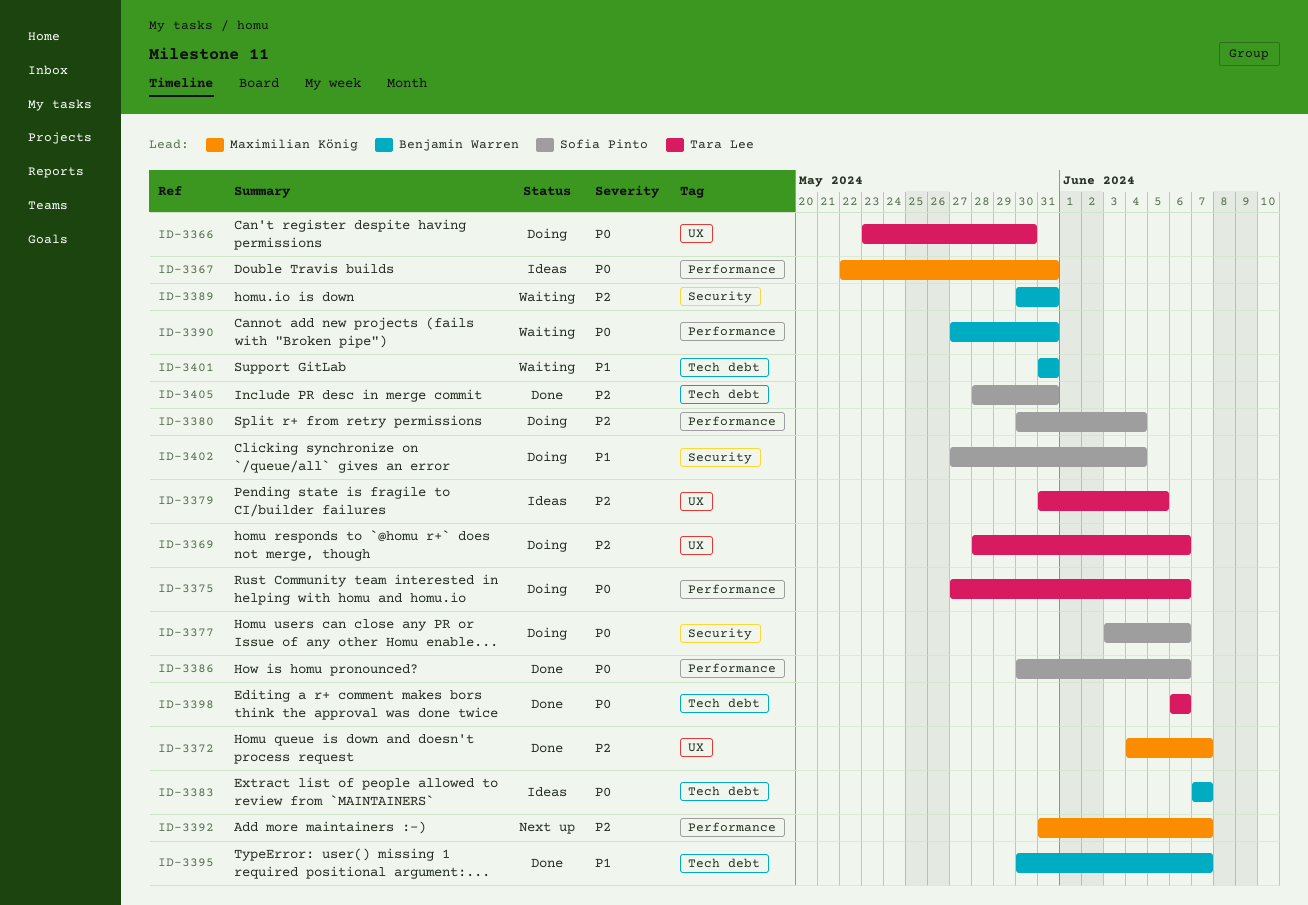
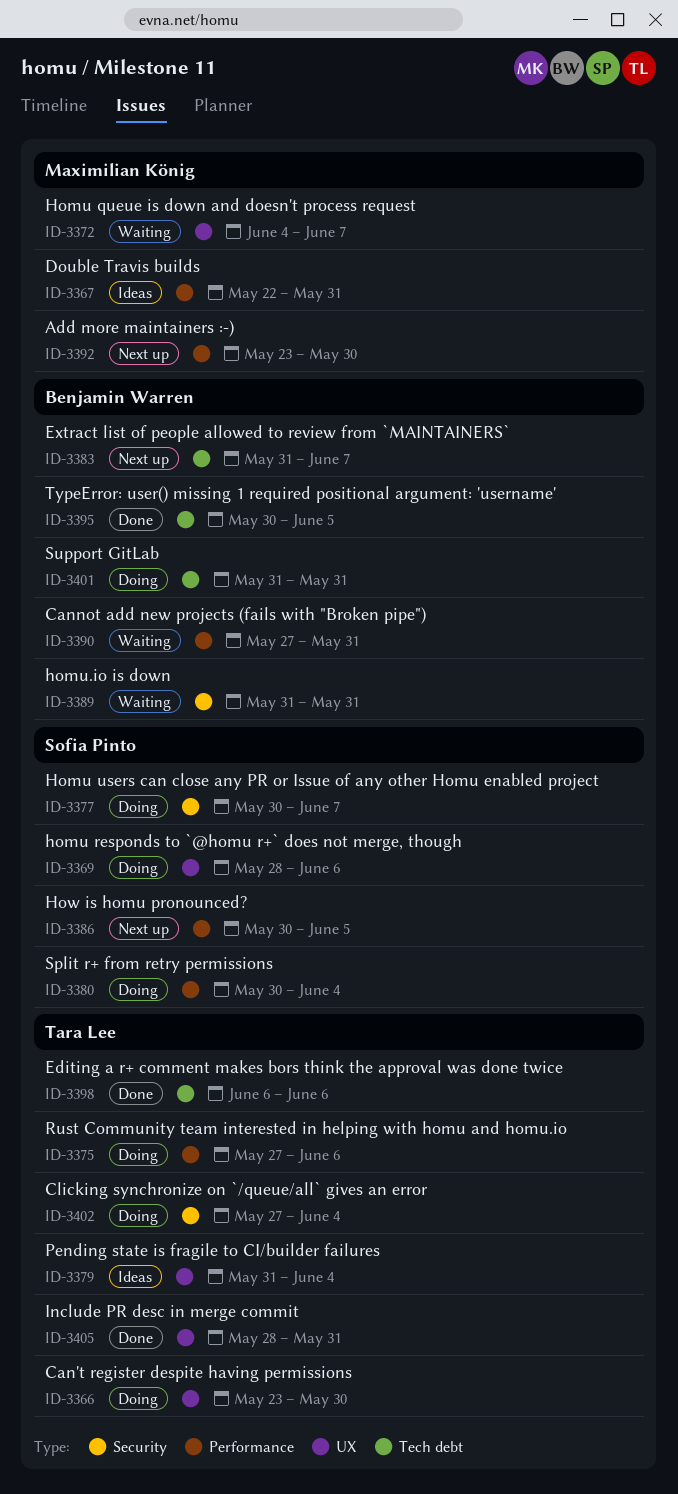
ID-3369, owner: Tara Lee -> Sofia Pinto
ID-3372, status: Done -> Waiting
ID-3377, start: Jun 3 -> May 30
ID-3377, due: Jun 6 -> Jun 7
ID-3379, due: Jun 5 -> Jun 4
ID-3383, status: Ideas -> Next up
ID-3383, start: Jun 7 -> May 31
ID-3386, status: Done -> Next up
ID-3386, due: Jun 6 -> Jun 5
ID-3389, start: May 30 -> May 31
ID-3392, start: May 31 -> May 23
ID-3392, due: Jun 7 -> May 30
ID-3395, due: Jun 7 -> Jun 5
ID-3401, status: Waiting -> Doing
ID-3402, owner: Sofia Pinto -> Tara Lee
ID-3405, owner: Sofia Pinto -> Tara Lee
ID-3405, label: Tech debt -> UX

